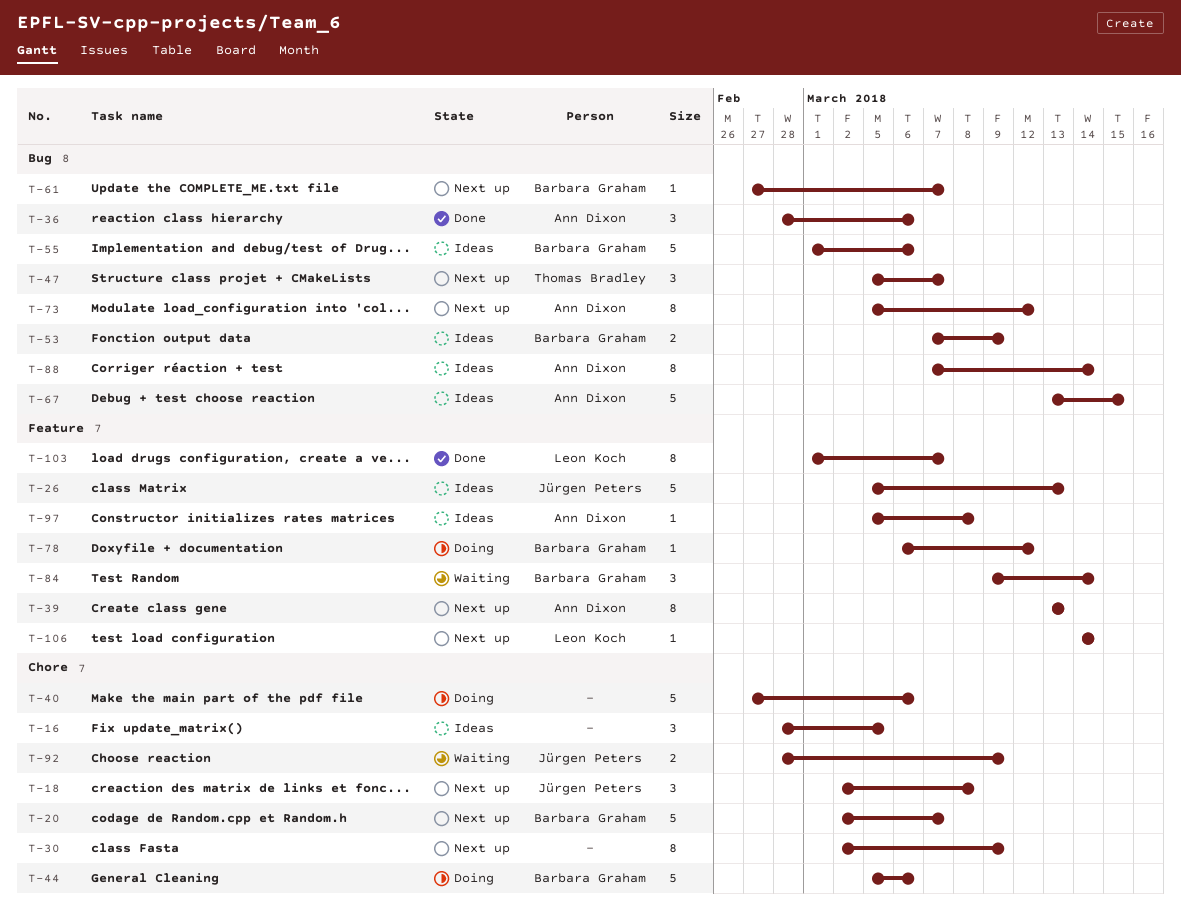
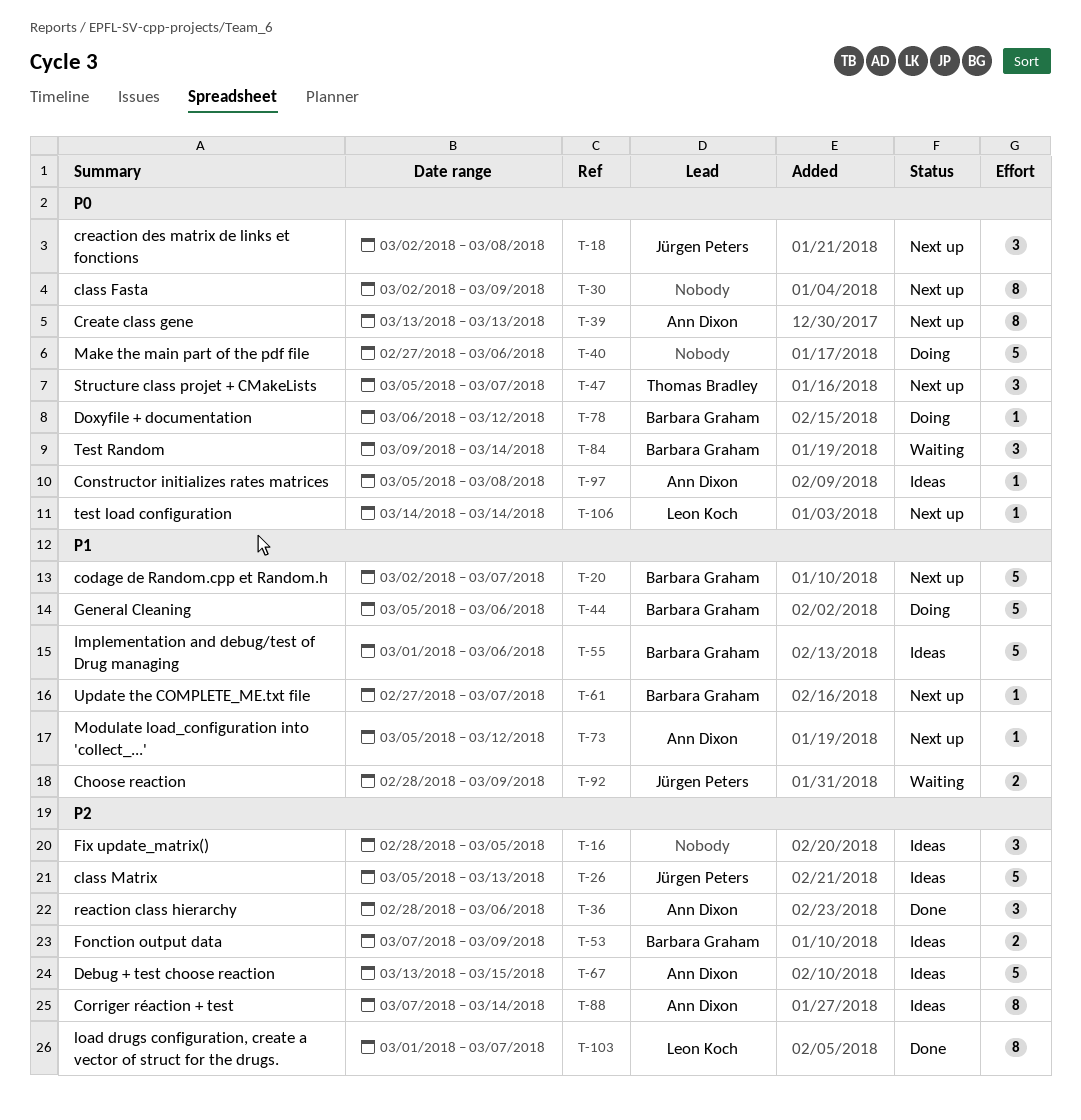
T-73, estimate: 8 -> 1

